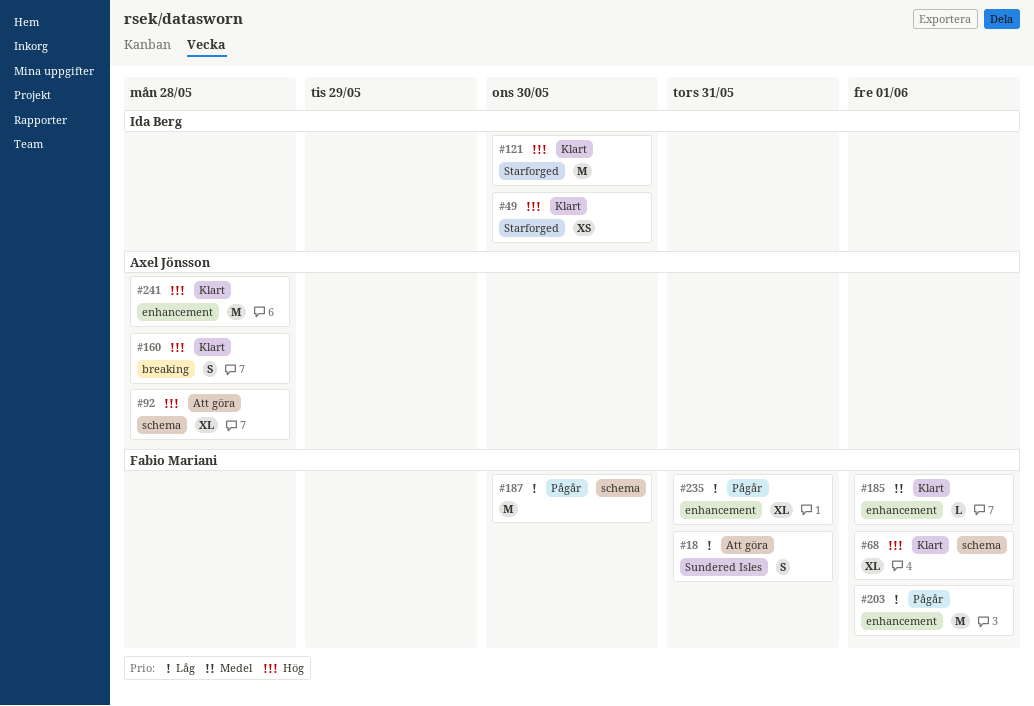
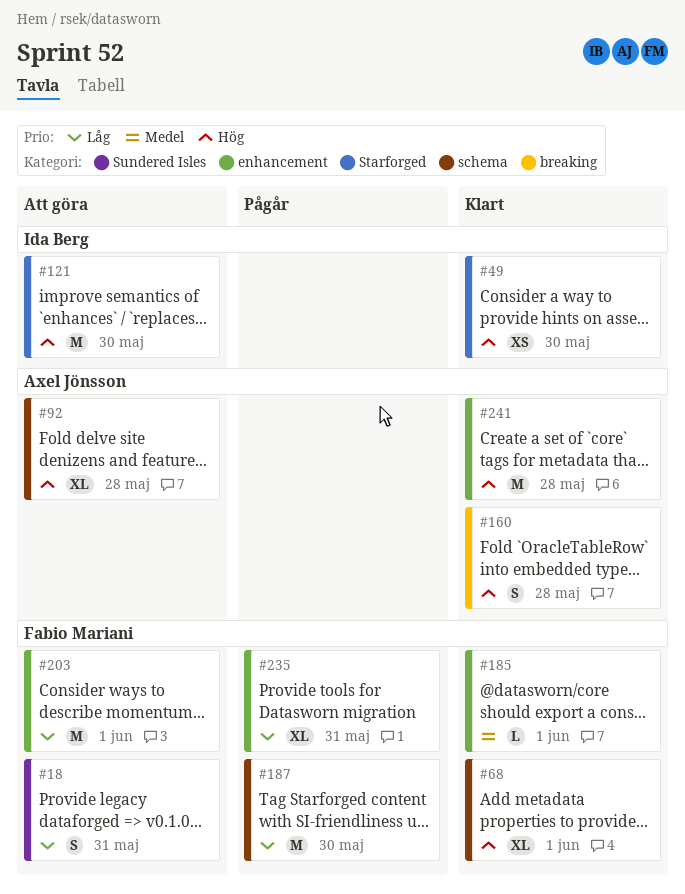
#121, status: Klart -> Att göra
#203, status: Pågår -> Att göra

